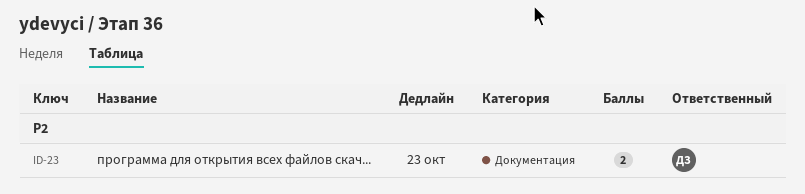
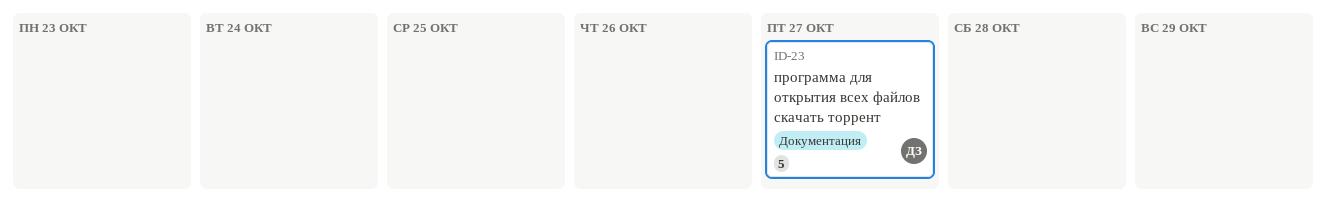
ID-23, estimate: 2 -> 5
ID-23, due: Oct 23 -> Oct 27

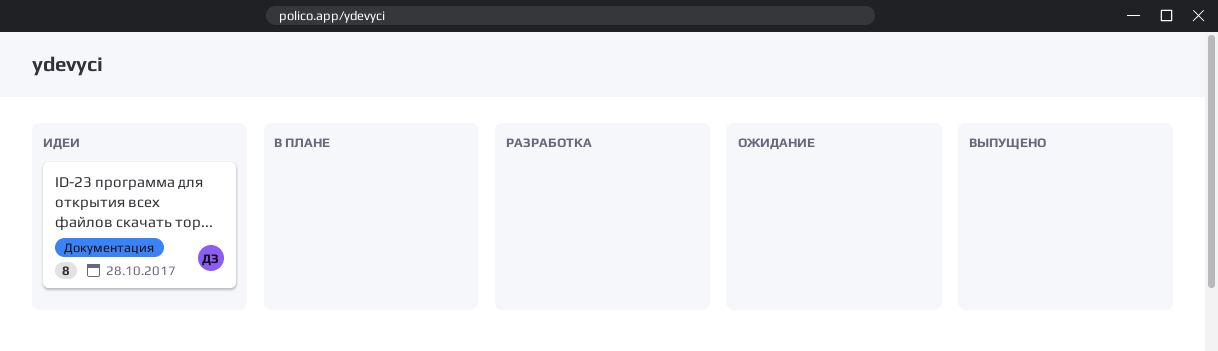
ID-23, estimate: 5 -> 8
ID-23, due: Oct 27 -> Oct 28

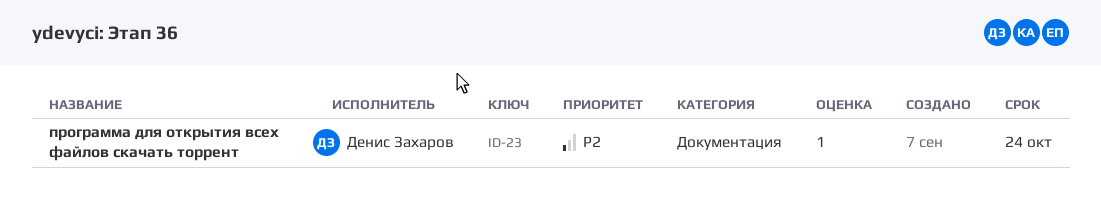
ID-23, estimate: 8 -> 1
ID-23, due: Oct 28 -> Oct 24

